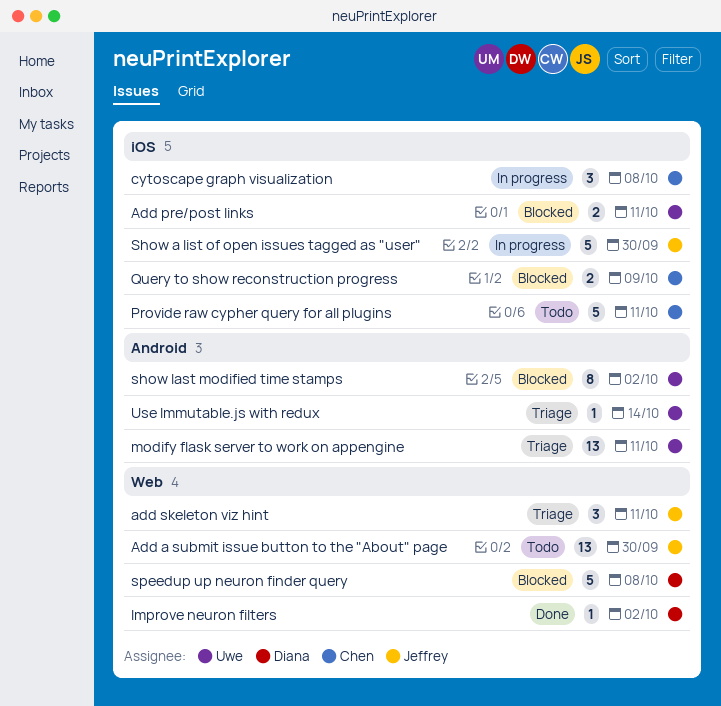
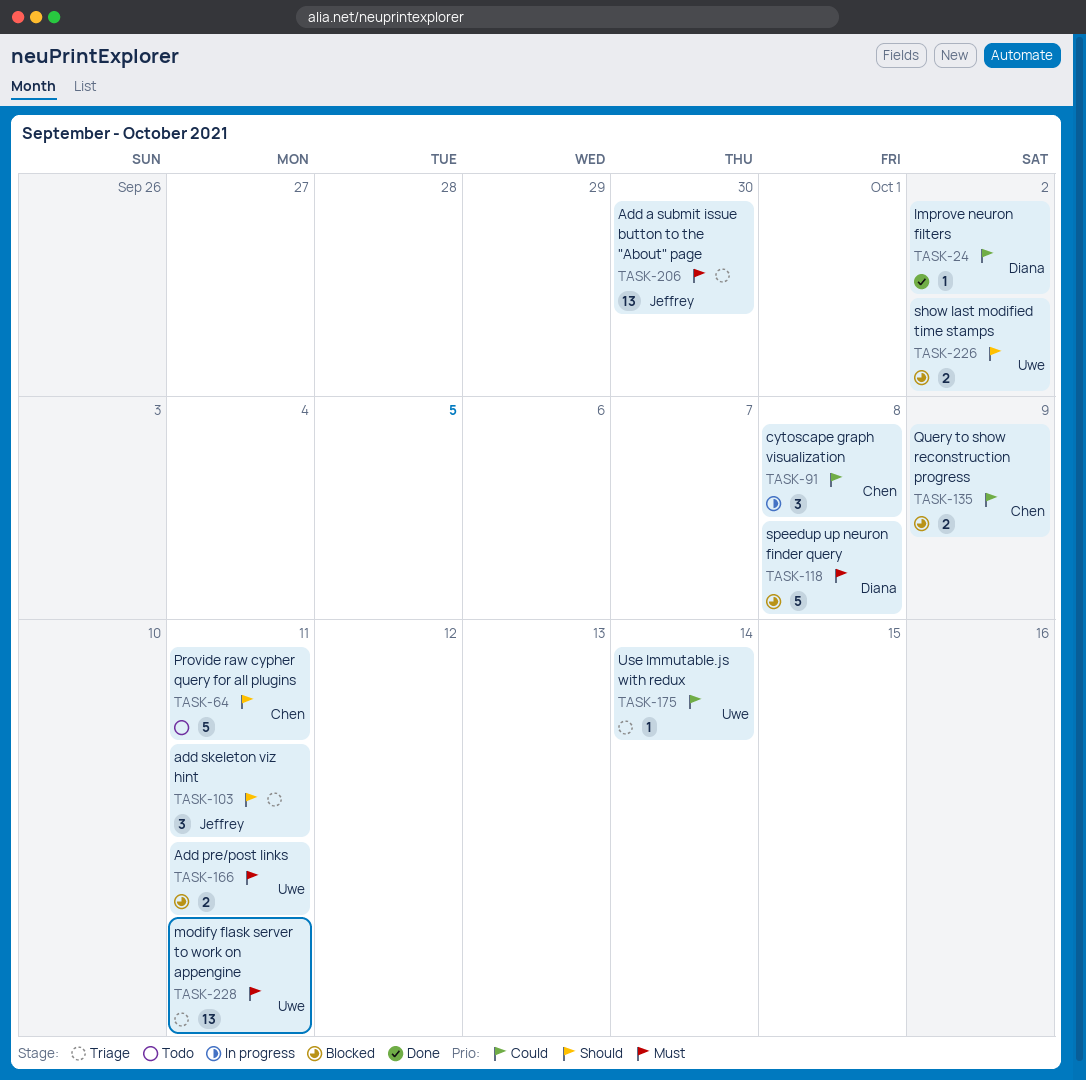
Add a submit issue button to the "About" page, status: Todo -> Triage
Show a list of open issues tagged as "user": present -> none
show last modified time stamps, estimate: 8 -> 2

